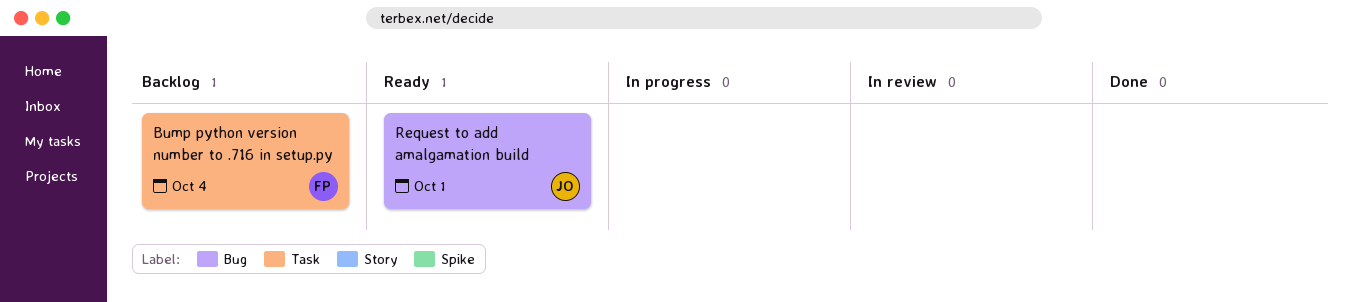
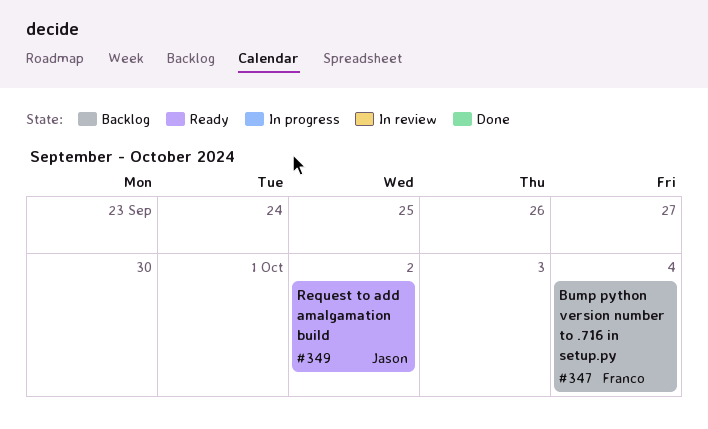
Request to add amalgamation build, due: Oct 1 -> Oct 2

